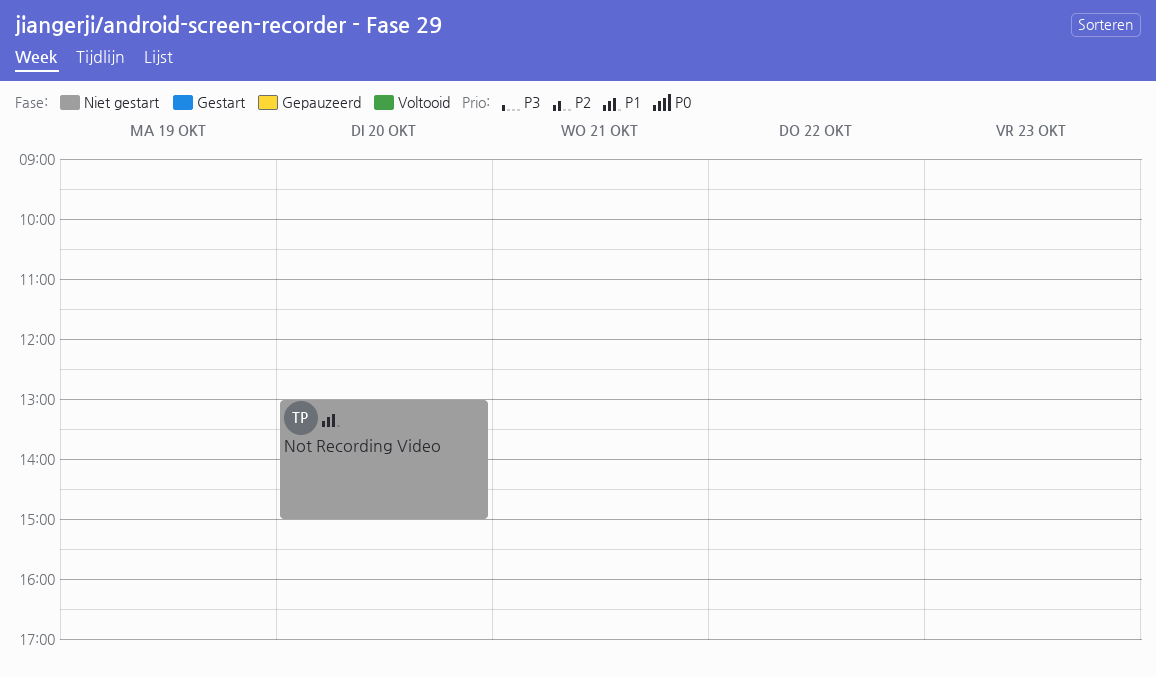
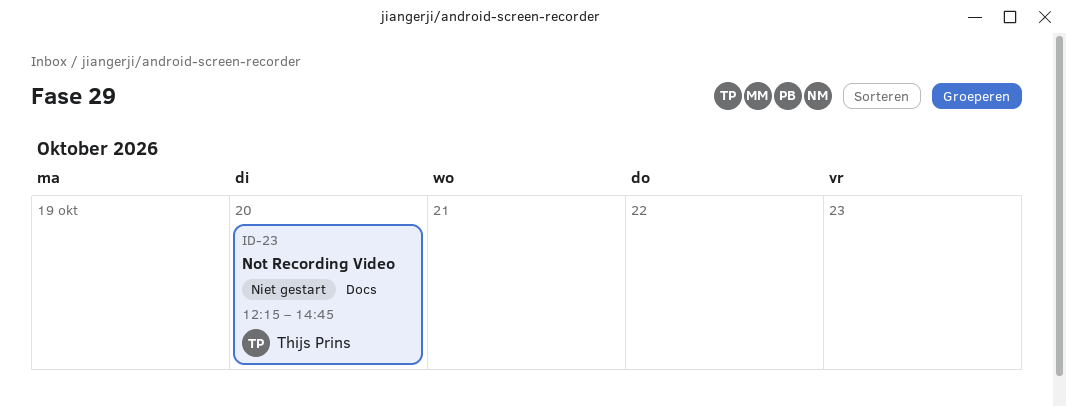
Not Recording Video, begins: 13:00 -> 12:15
Not Recording Video, ends: 15:00 -> 14:45

